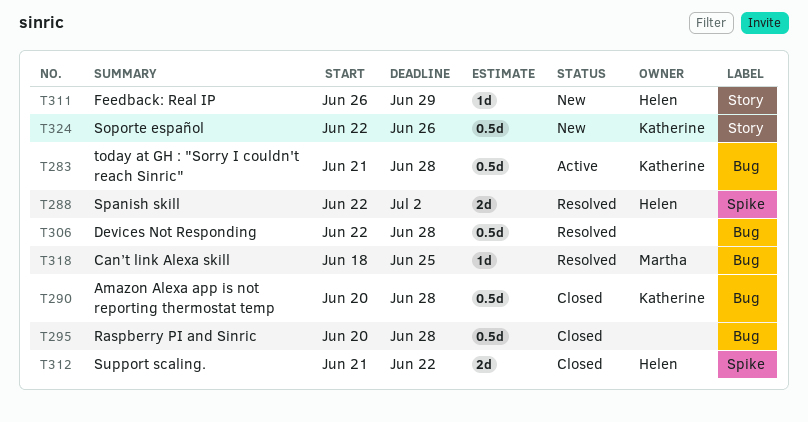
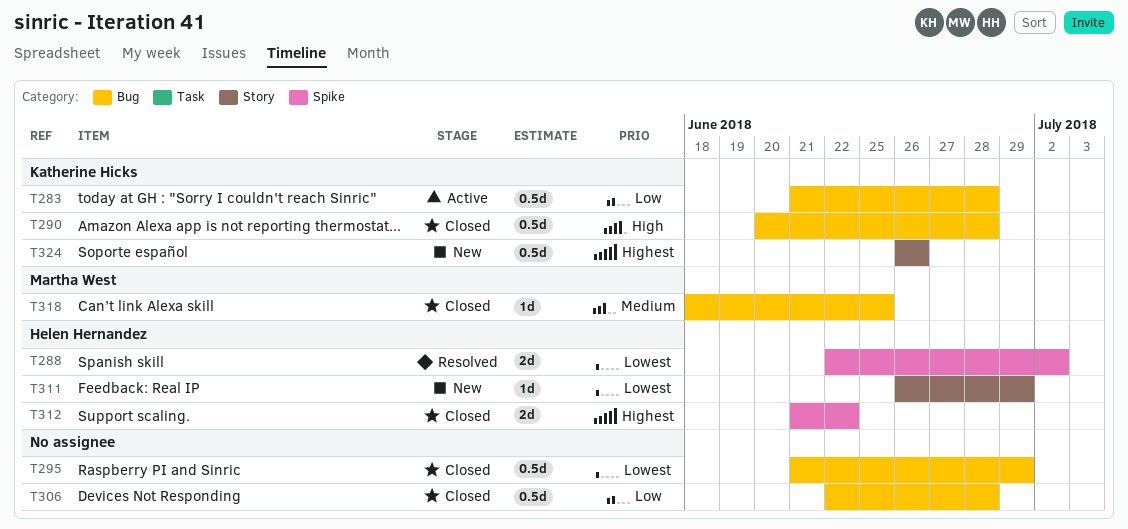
T295, start: Jun 20 -> Jun 21
T295, due: Jun 28 -> Jun 29
T306, status: Resolved -> Closed
T318, status: Resolved -> Closed
T324, start: Jun 22 -> Jun 26

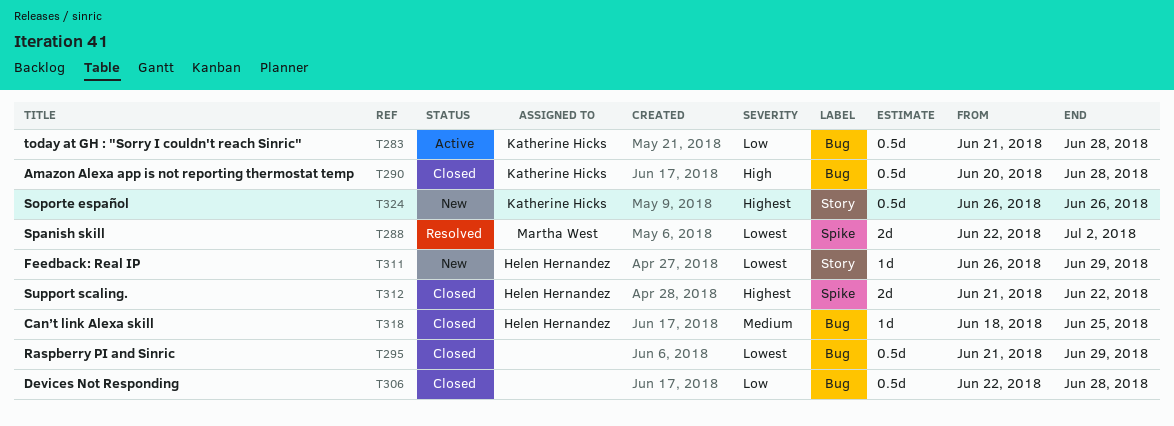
T288, owner: Helen Hernandez -> Martha West
T318, owner: Martha West -> Helen Hernandez

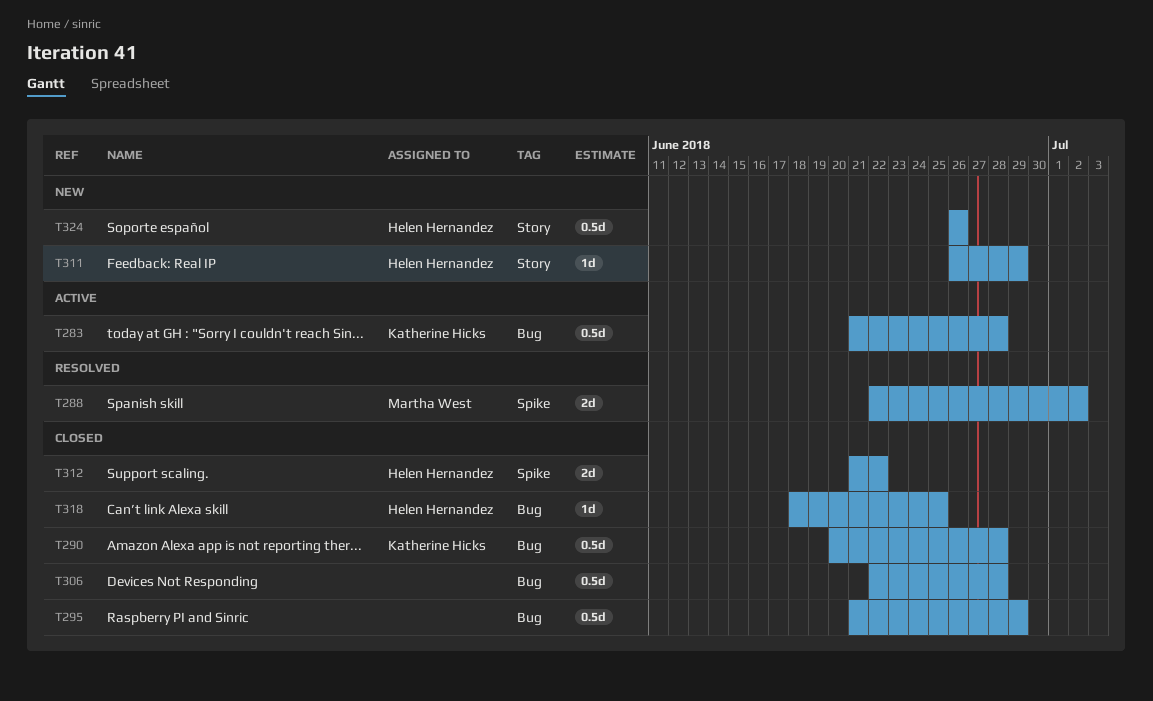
T324, owner: Katherine Hicks -> Helen Hernandez

